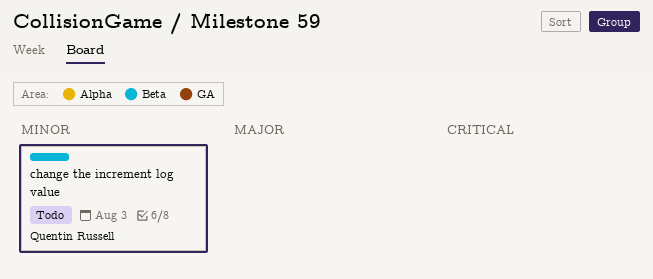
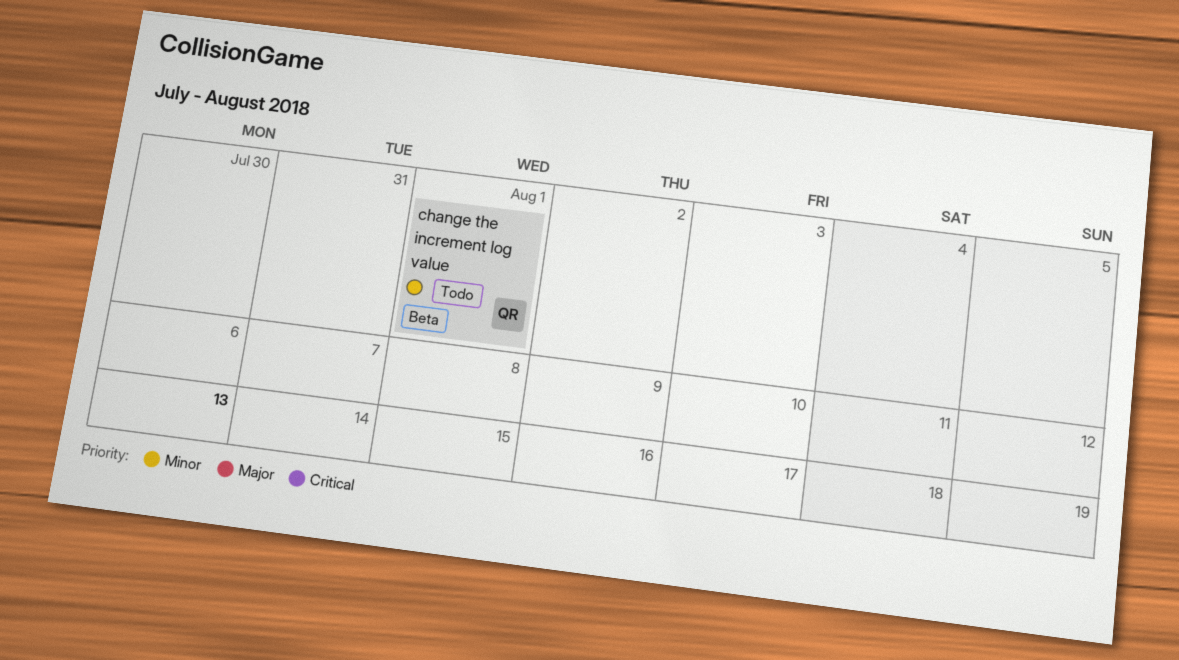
change the increment log value, due: Aug 3 -> Aug 1

